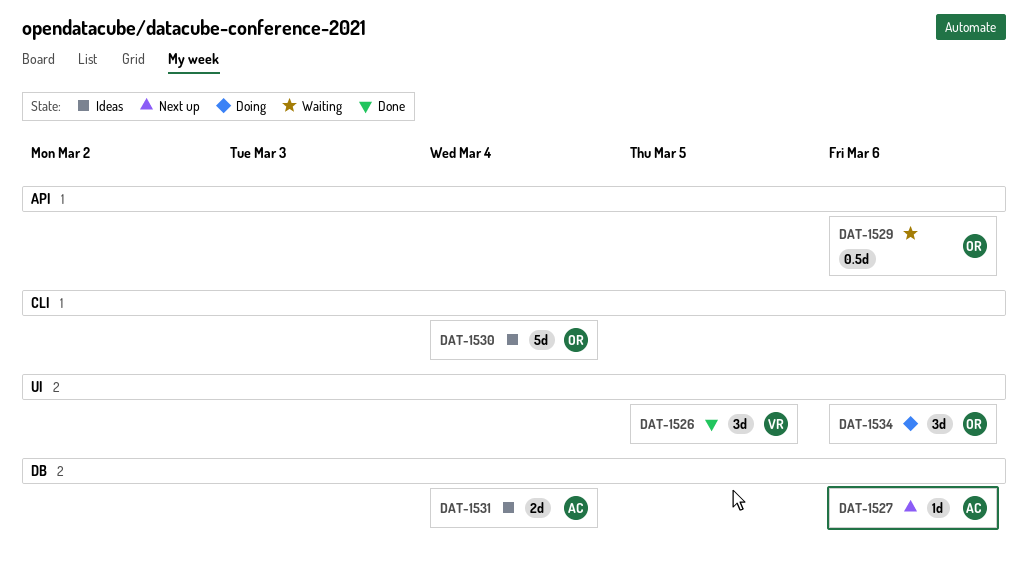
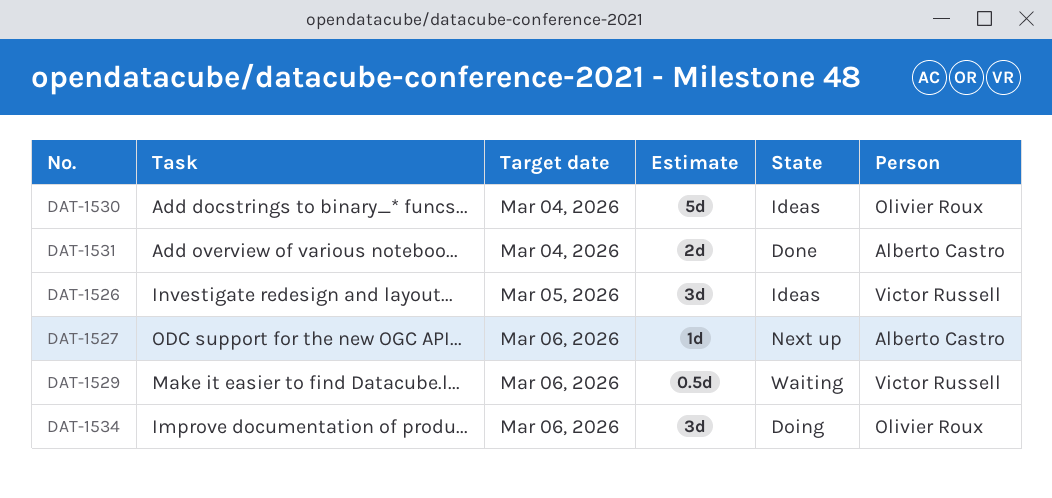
DAT-1526, status: Done -> Ideas
DAT-1529, owner: Olivier Roux -> Victor Russell
DAT-1531, status: Ideas -> Done

